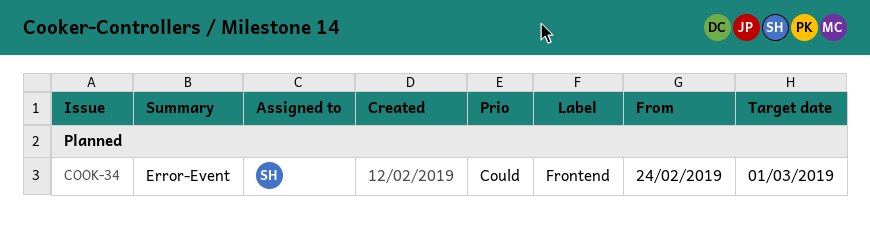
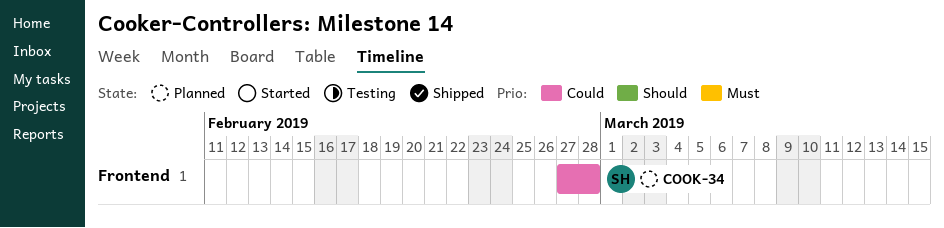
COOK-34, start: Feb 24 -> Feb 27
COOK-34, due: Mar 1 -> Feb 28

